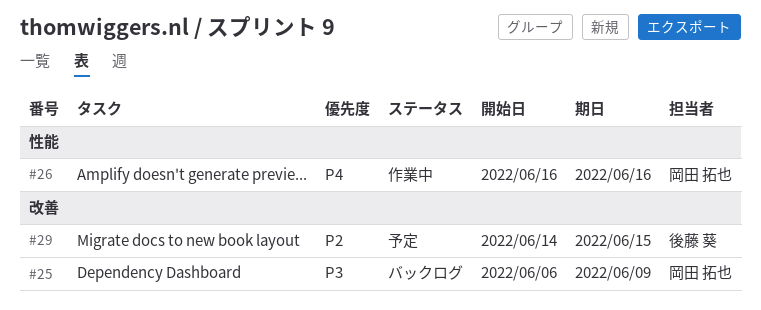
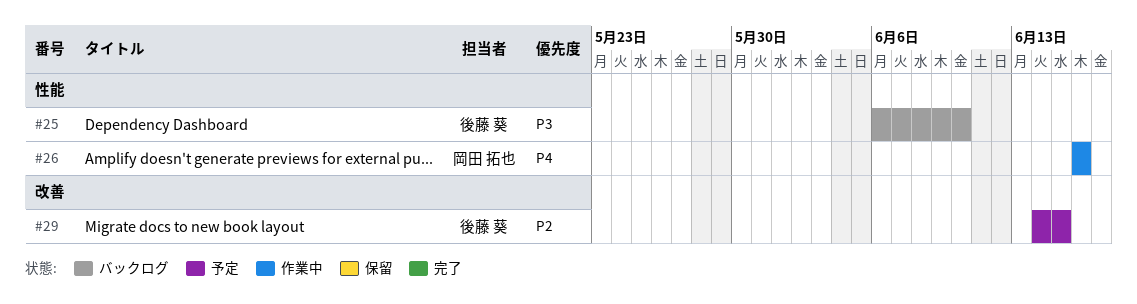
#25, owner: 岡田 拓也 -> 後藤 葵
#25, label: 改善 -> 性能
#25, due: Jun 9 -> Jun 10

